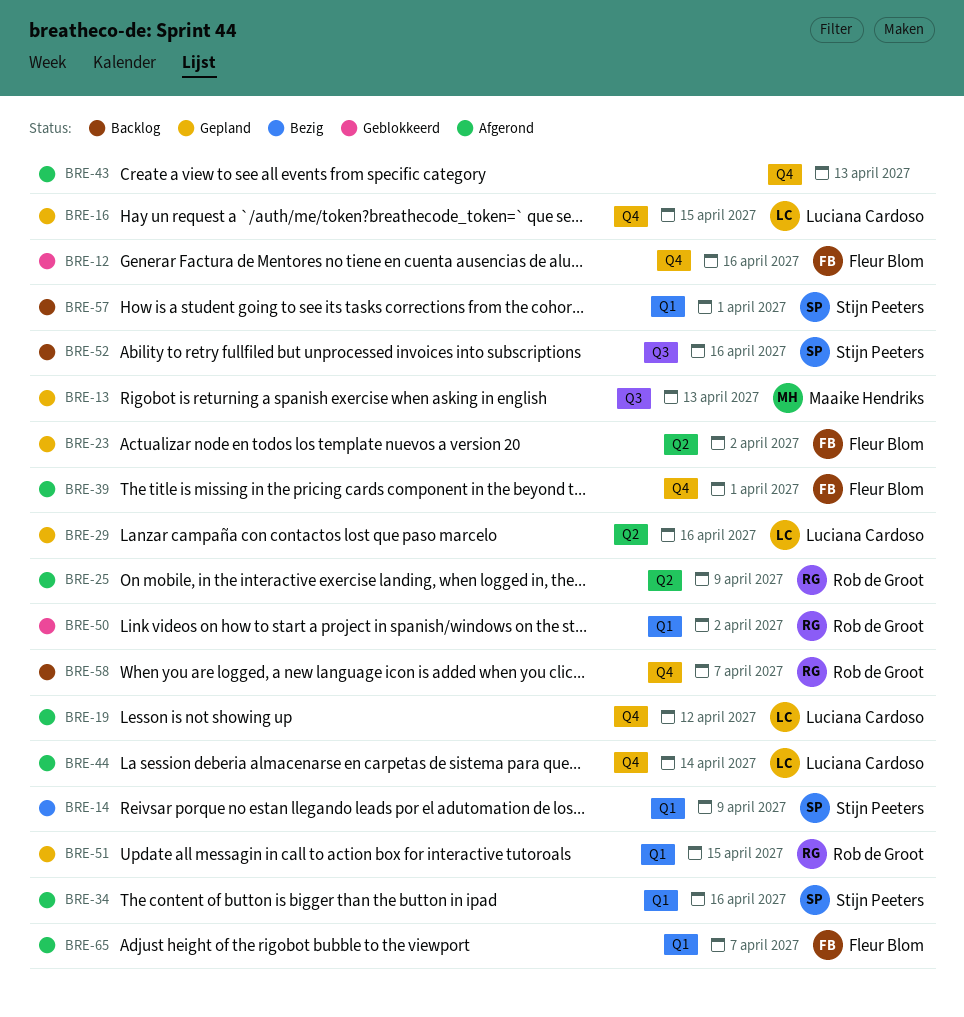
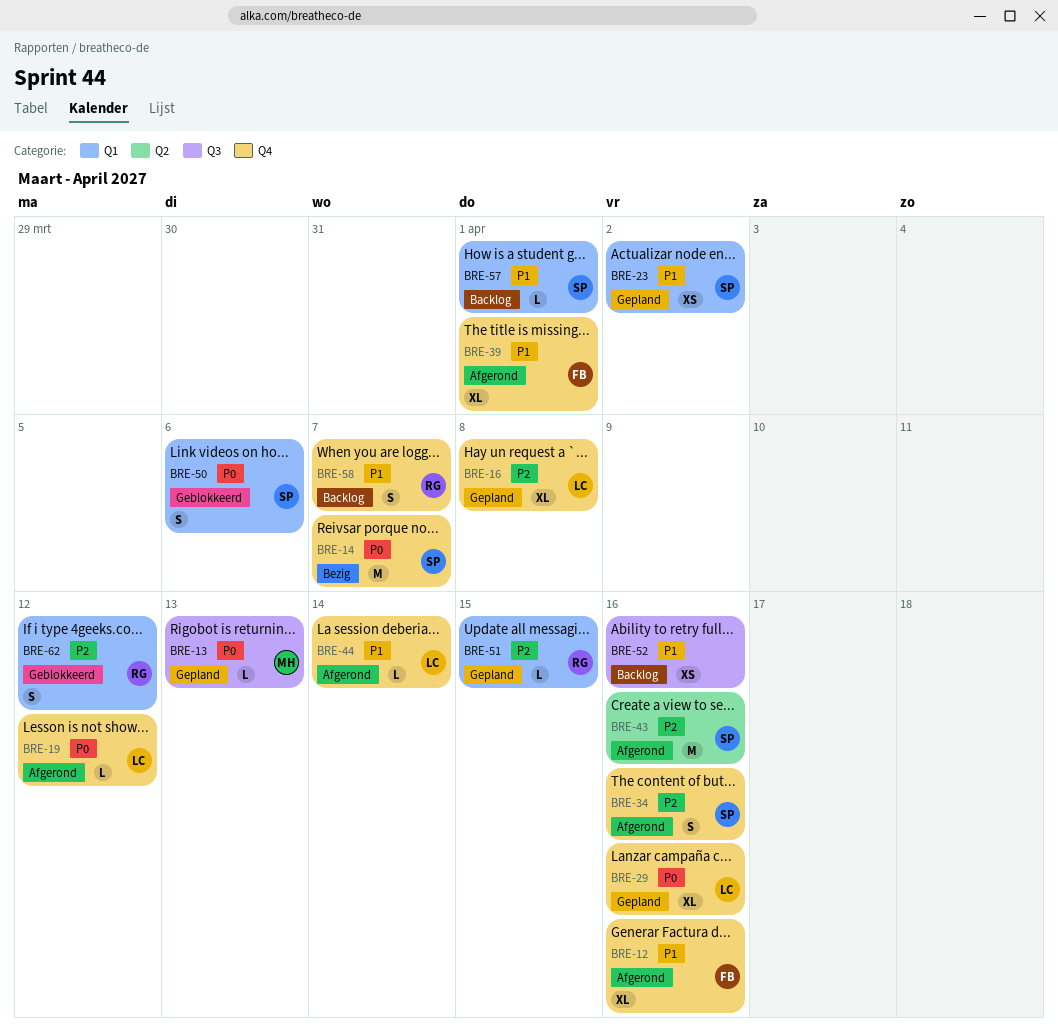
BRE-12, status: Geblokkeerd -> Afgerond
BRE-14, label: Q1 -> Q4
BRE-14, due: Apr 9 -> Apr 7
BRE-16, due: Apr 15 -> Apr 8
BRE-23, owner: Fleur Blom -> Stijn Peeters
BRE-23, label: Q2 -> Q1
BRE-25: present -> none
BRE-29, label: Q2 -> Q4
BRE-34, label: Q1 -> Q4
BRE-43, owner: none -> Stijn Peeters
BRE-43, label: Q4 -> Q2
BRE-43, due: Apr 13 -> Apr 16
BRE-50, owner: Rob de Groot -> Stijn Peeters
BRE-50, due: Apr 2 -> Apr 6
BRE-52, owner: Stijn Peeters -> none
BRE-62: none -> present
BRE-65: present -> none

